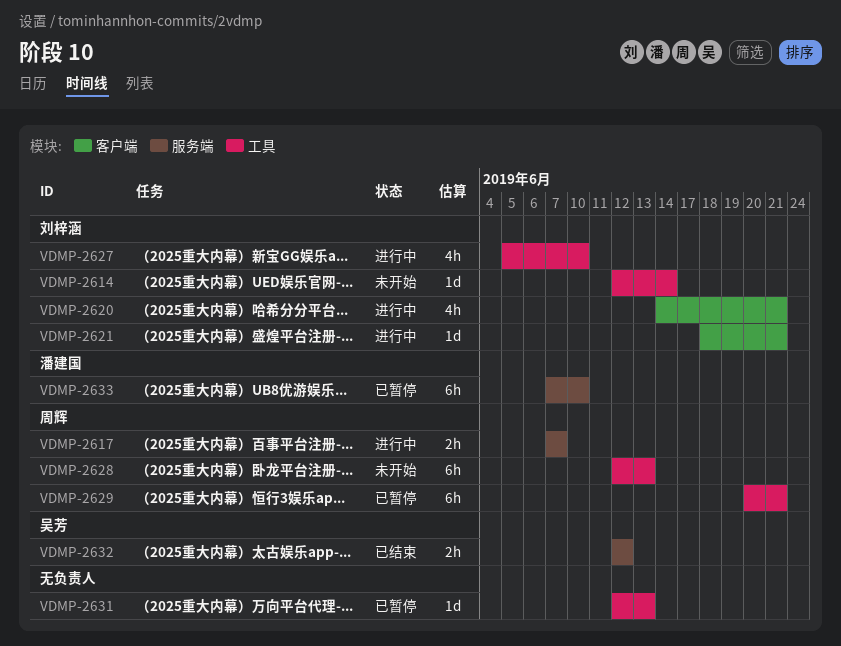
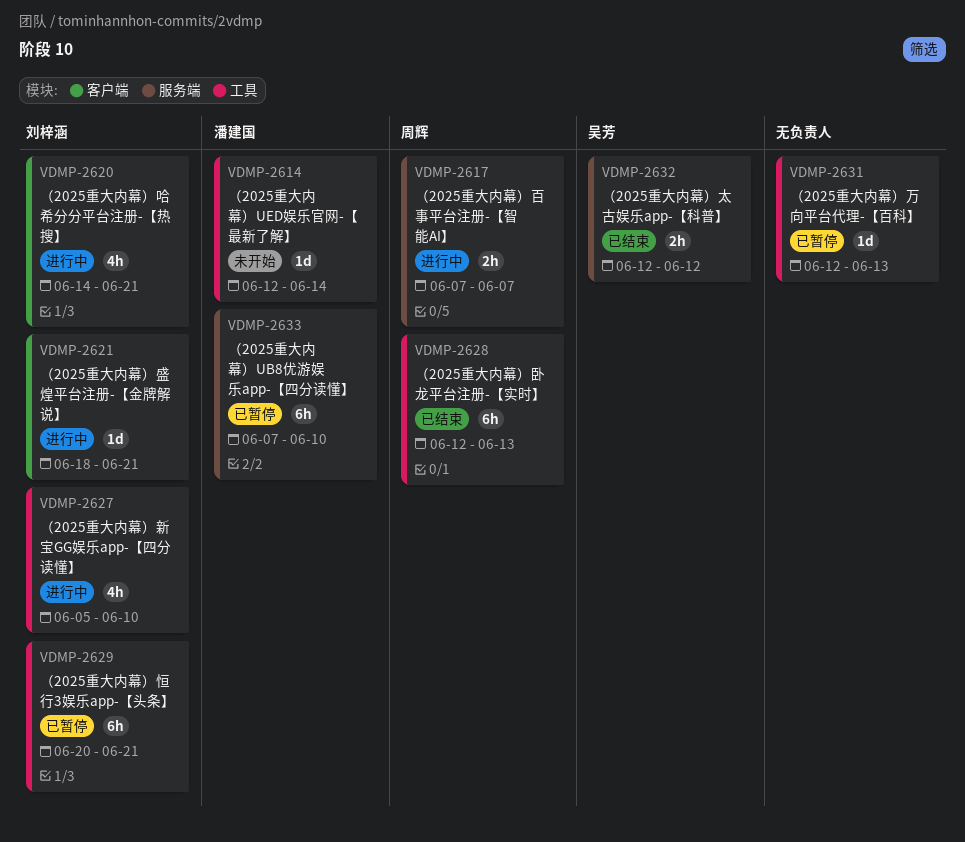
VDMP-2614, owner: 刘梓涵 -> 潘建国
VDMP-2628, status: 未开始 -> 已结束
VDMP-2629, owner: 周辉 -> 刘梓涵

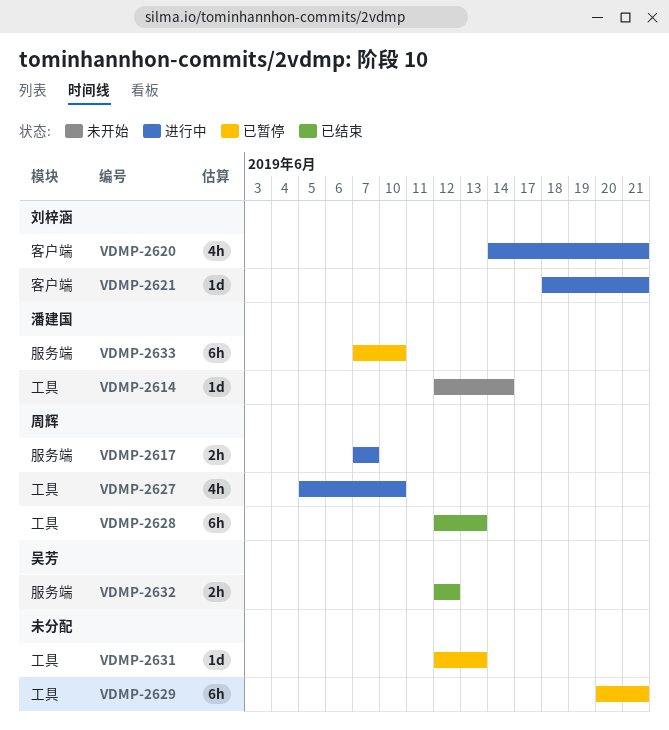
VDMP-2627, owner: 刘梓涵 -> 周辉
VDMP-2629, owner: 刘梓涵 -> none

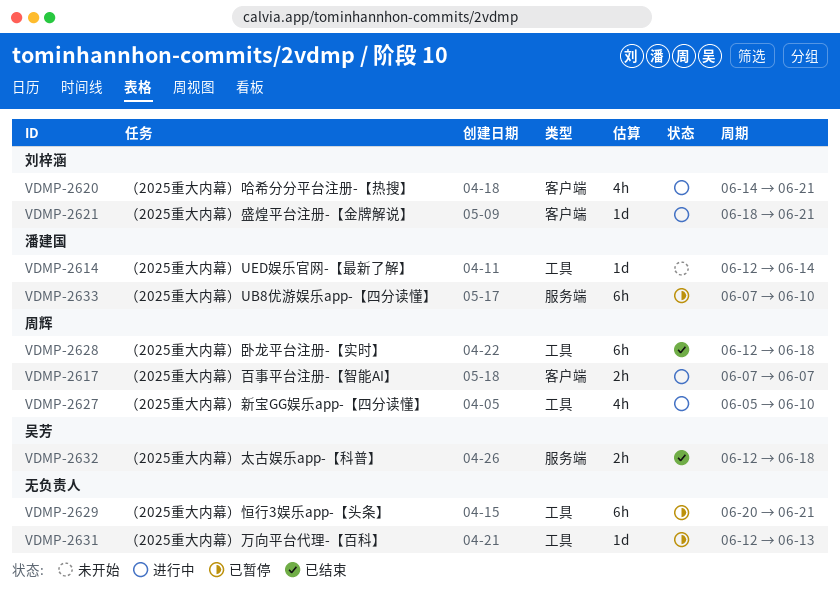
VDMP-2617, label: 服务端 -> 客户端
VDMP-2628, due: Jun 13 -> Jun 18
VDMP-2632, due: Jun 12 -> Jun 18

